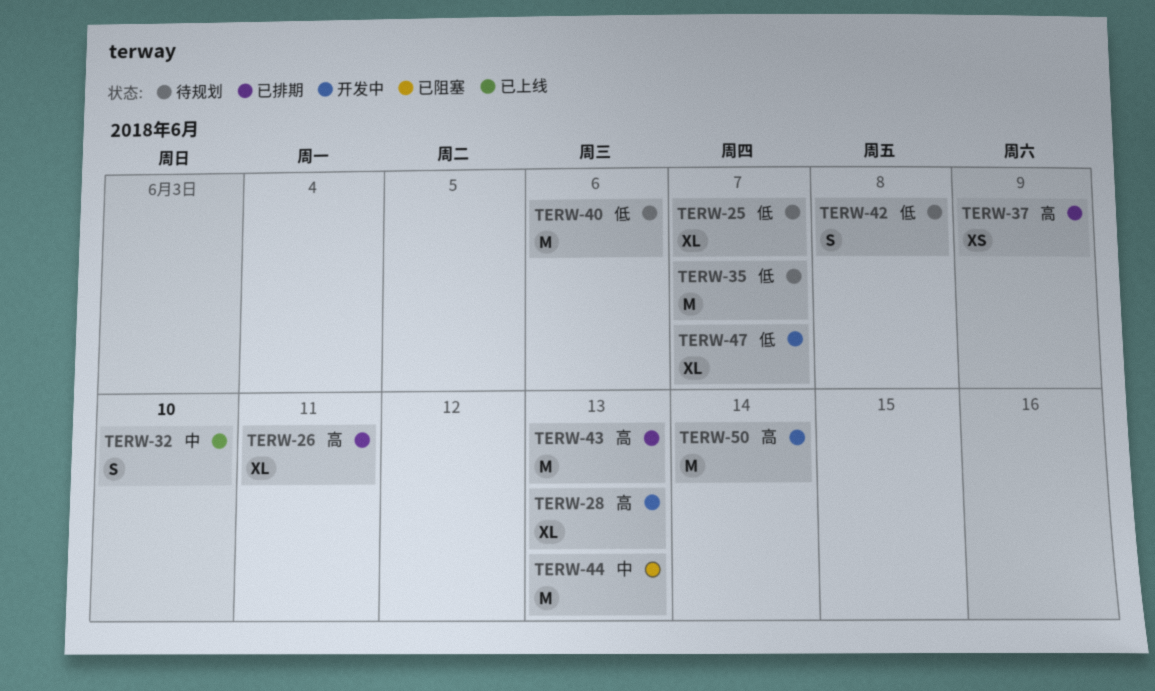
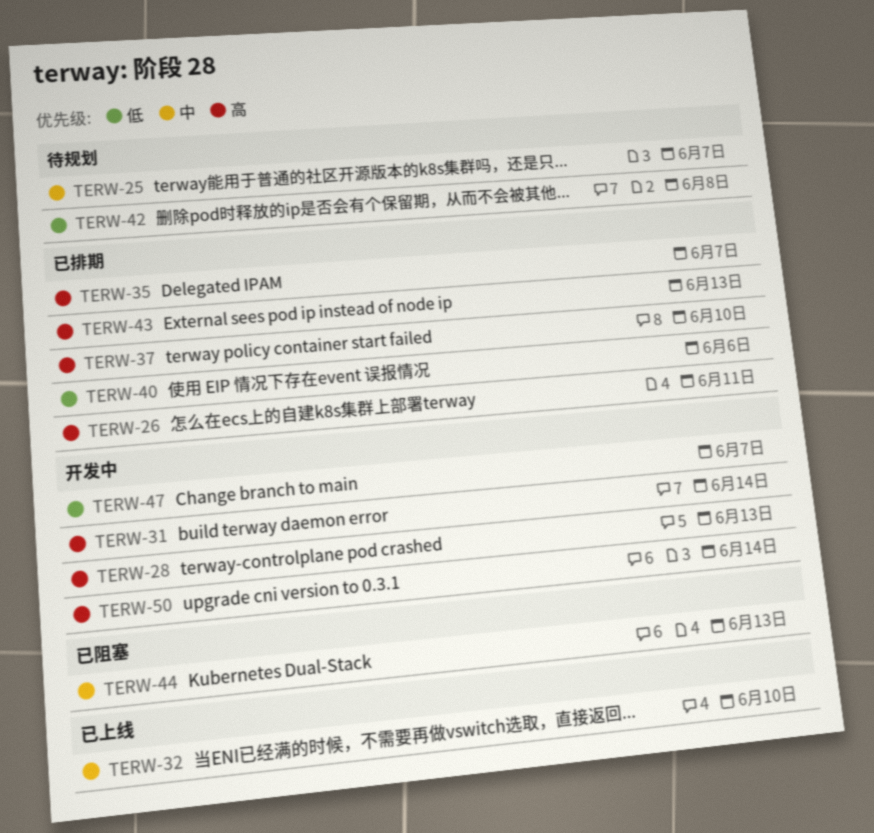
TERW-25, priority: 低 -> 中
TERW-31: none -> present
TERW-35, status: 待规划 -> 已排期
TERW-35, priority: 低 -> 高
TERW-37, due: Jun 9 -> Jun 10
TERW-40, status: 待规划 -> 已排期

